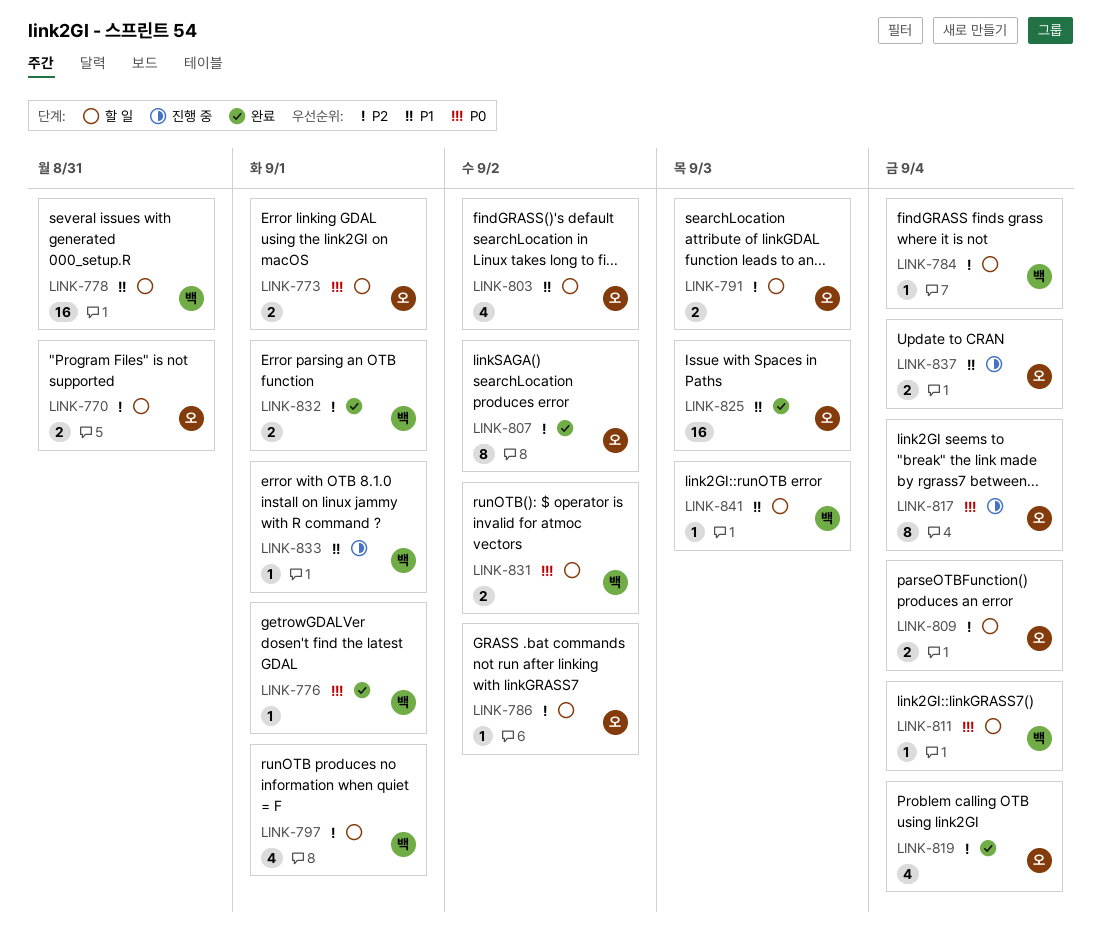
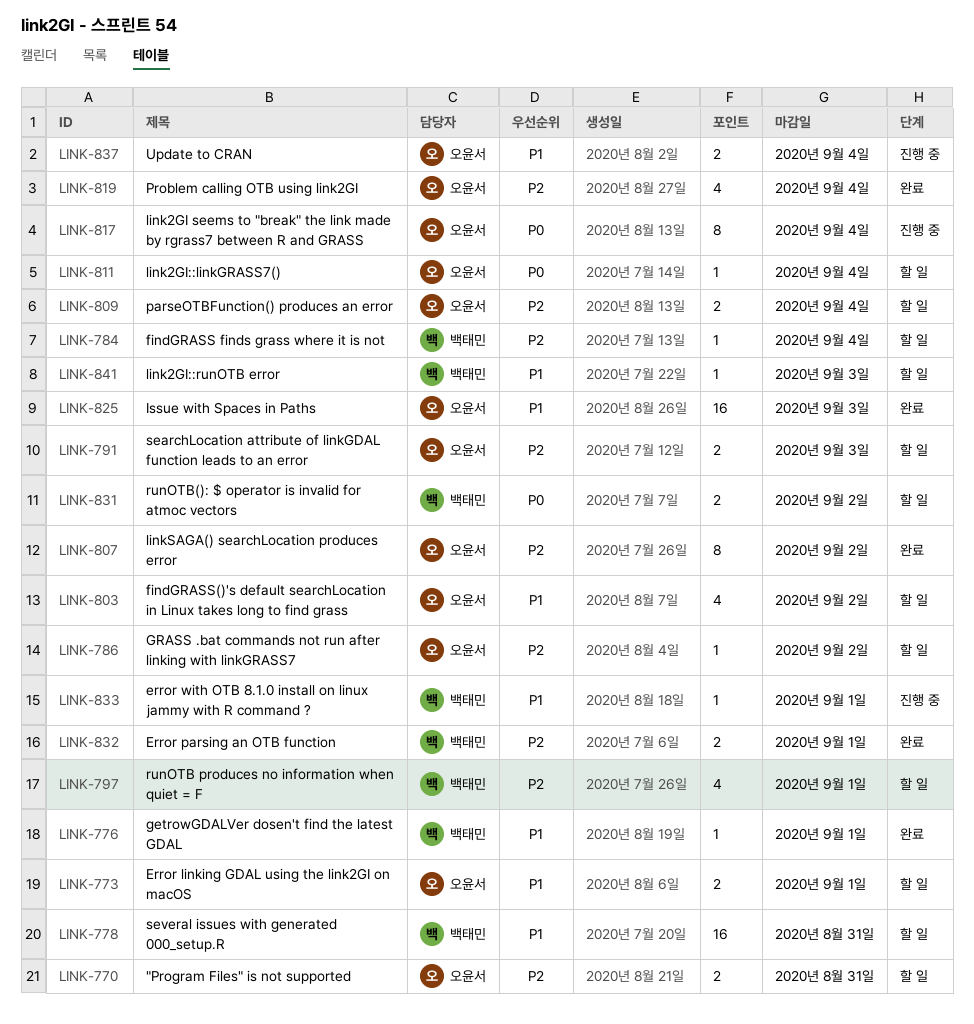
LINK-773, priority: P0 -> P1
LINK-776, priority: P0 -> P1
LINK-811, owner: 백태민 -> 오윤서

